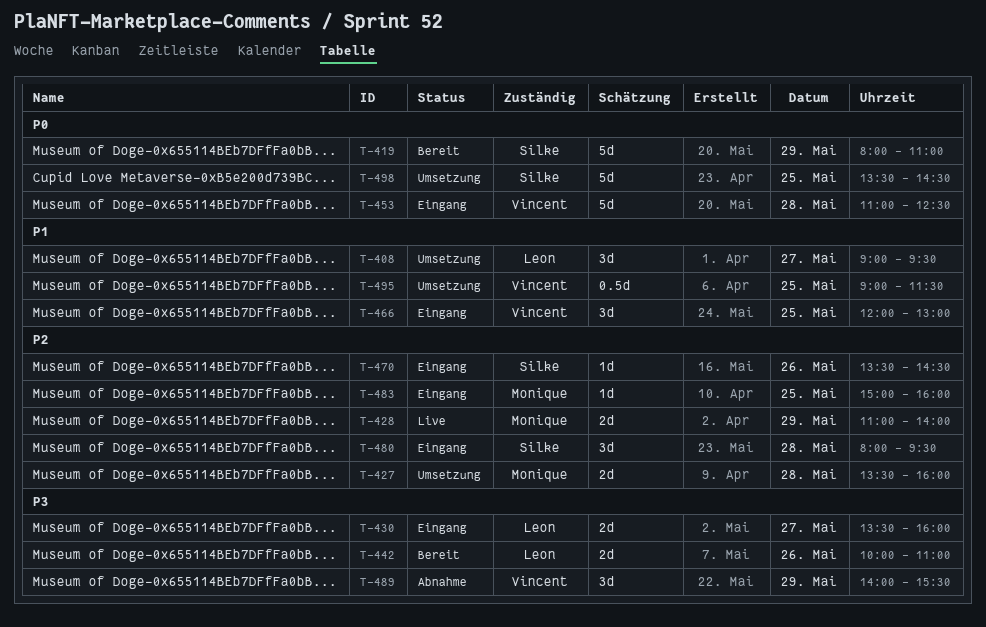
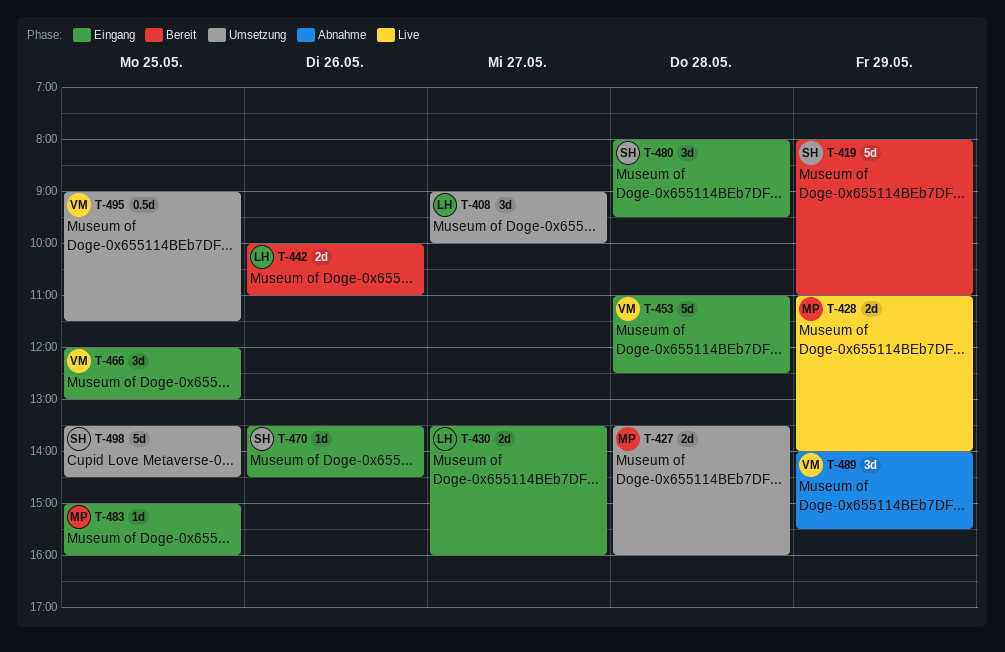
T-408, ends: 09:30 -> 10:00

